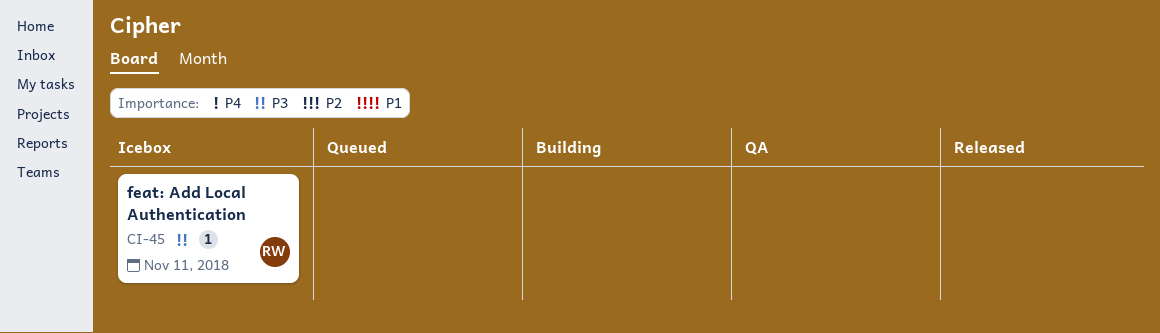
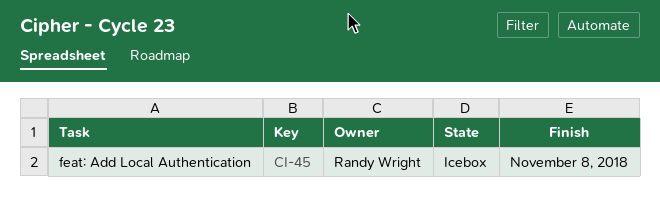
CI-45, due: Nov 11 -> Nov 8

